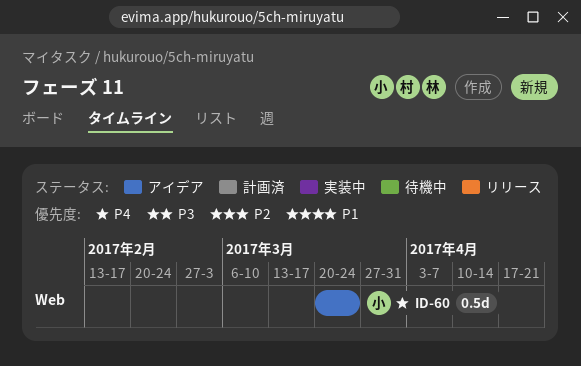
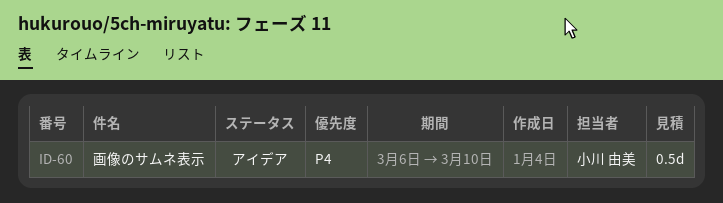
ID-60, start: Mar 20 -> Mar 6
ID-60, due: Mar 24 -> Mar 10

